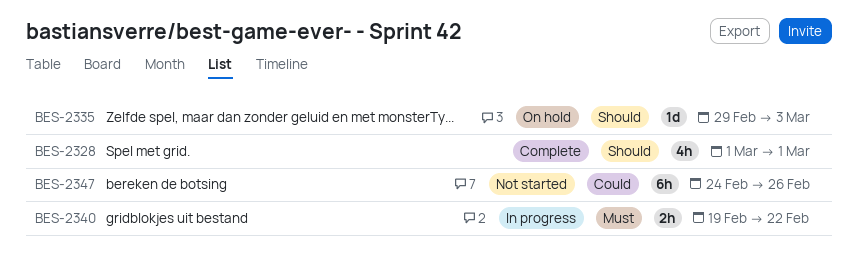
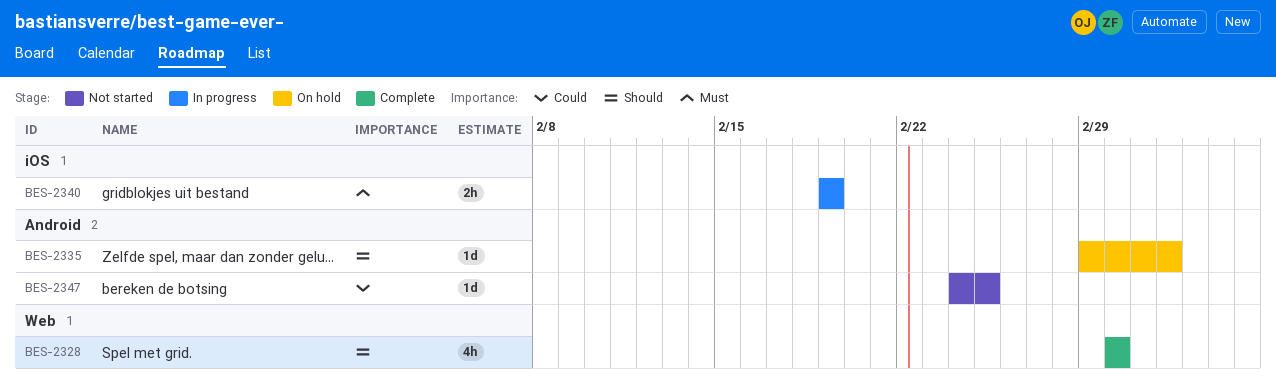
BES-2340, due: Feb 22 -> Feb 19
BES-2347, estimate: 6h -> 1d
BES-2347, due: Feb 26 -> Feb 25

